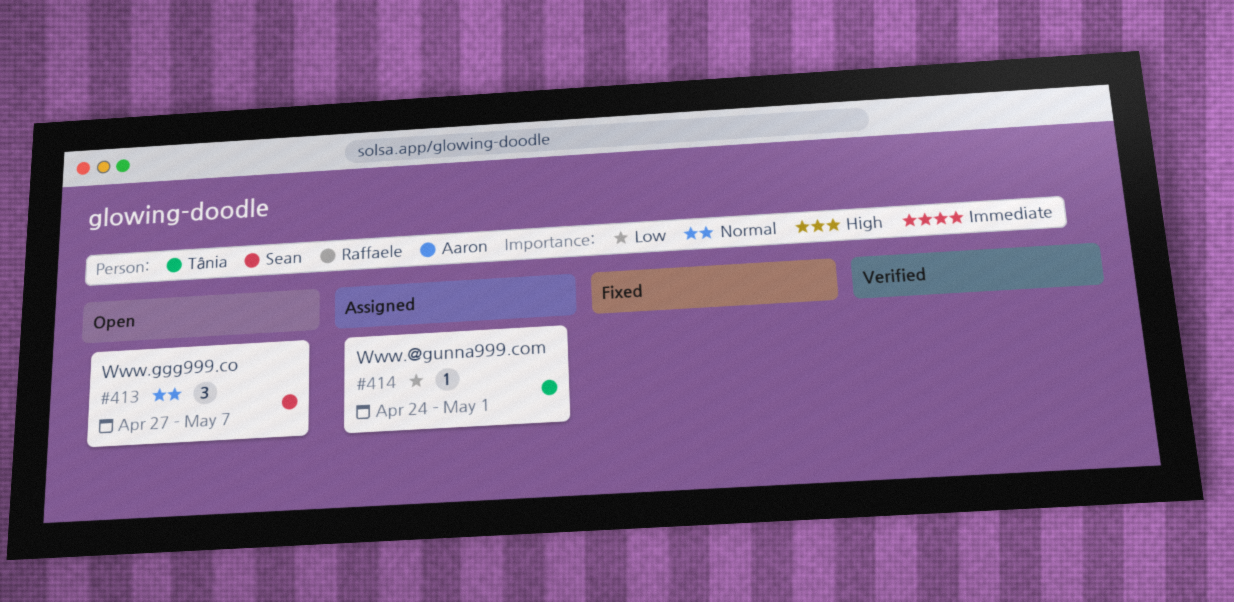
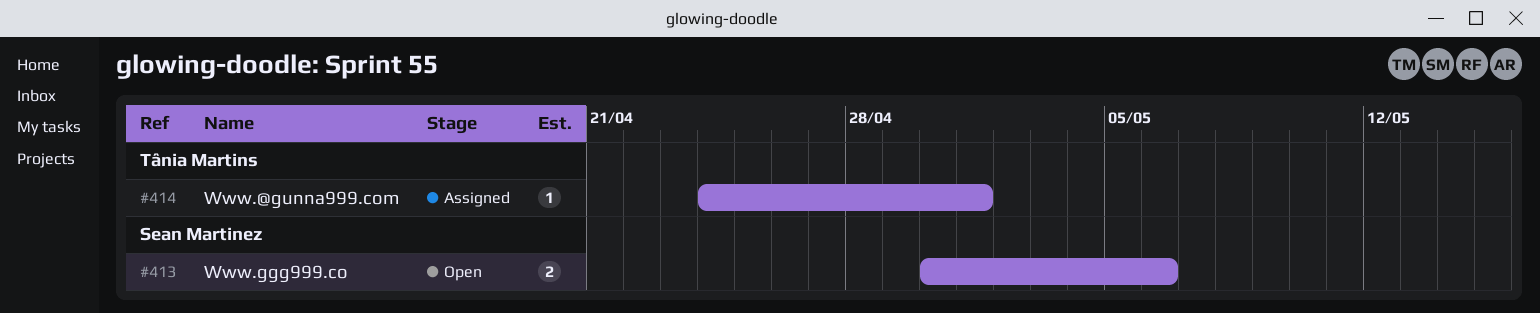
#413, estimate: 3 -> 2
#413, start: Apr 27 -> Apr 30
#413, due: May 7 -> May 6

